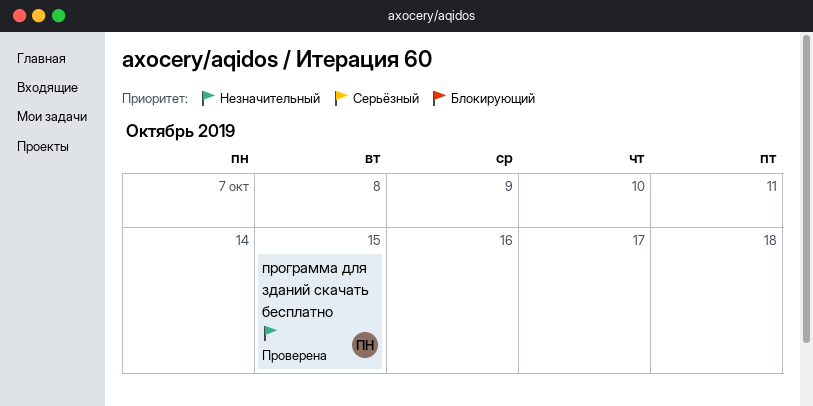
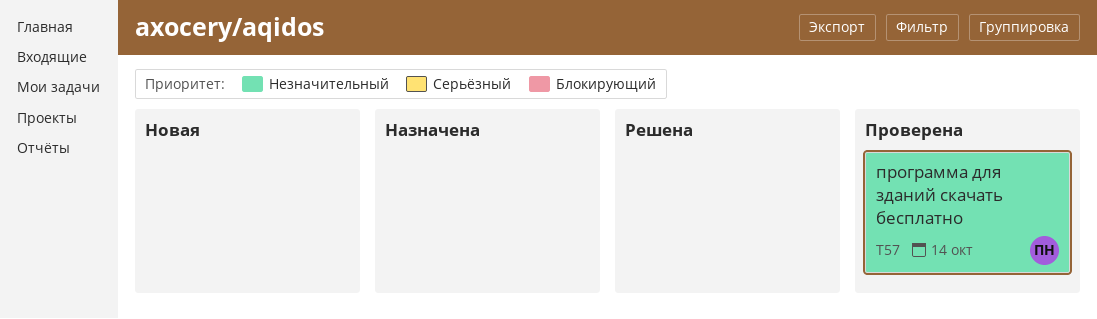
программа для зданий скачать бесплатно, due: Oct 15 -> Oct 14

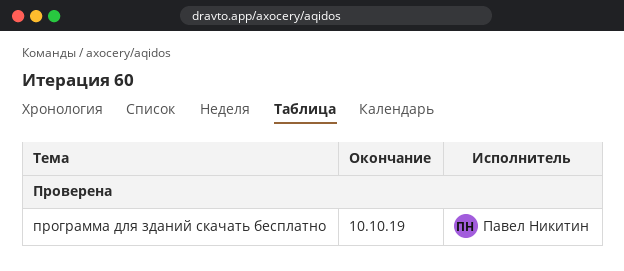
программа для зданий скачать бесплатно, due: Oct 14 -> Oct 10

